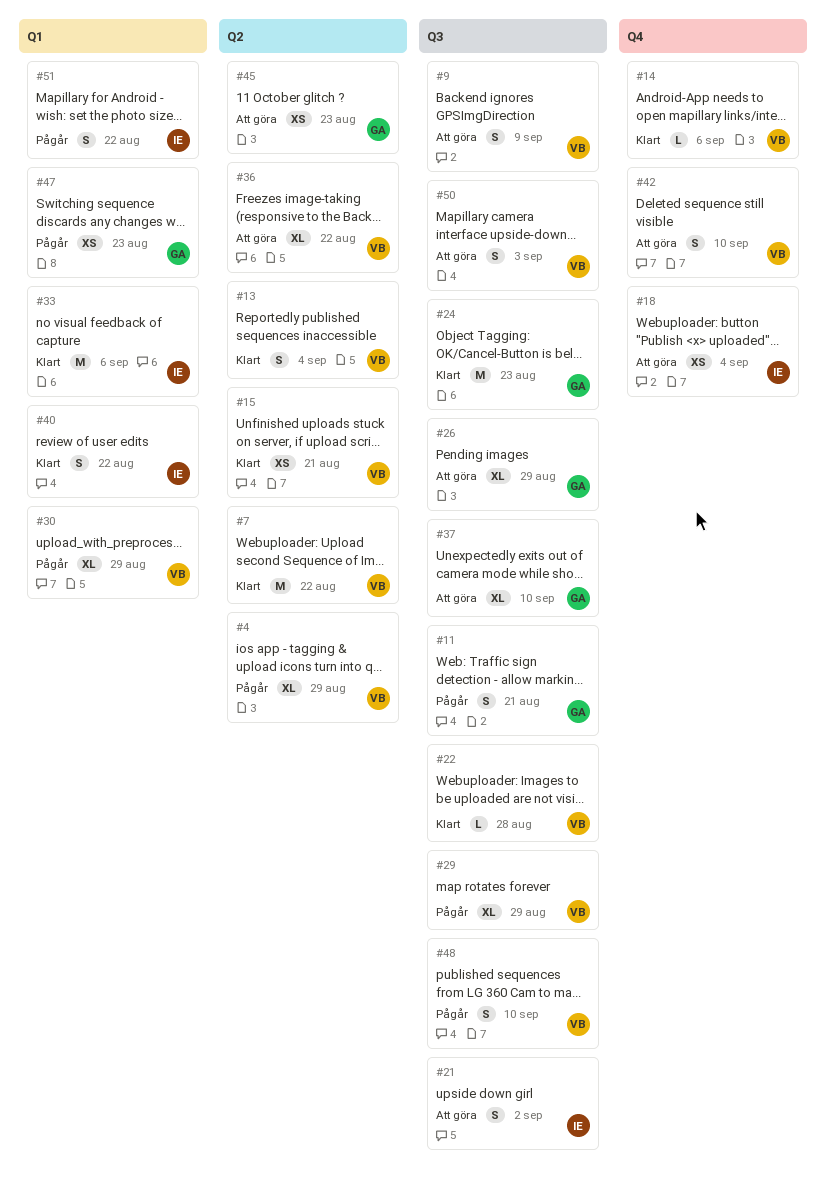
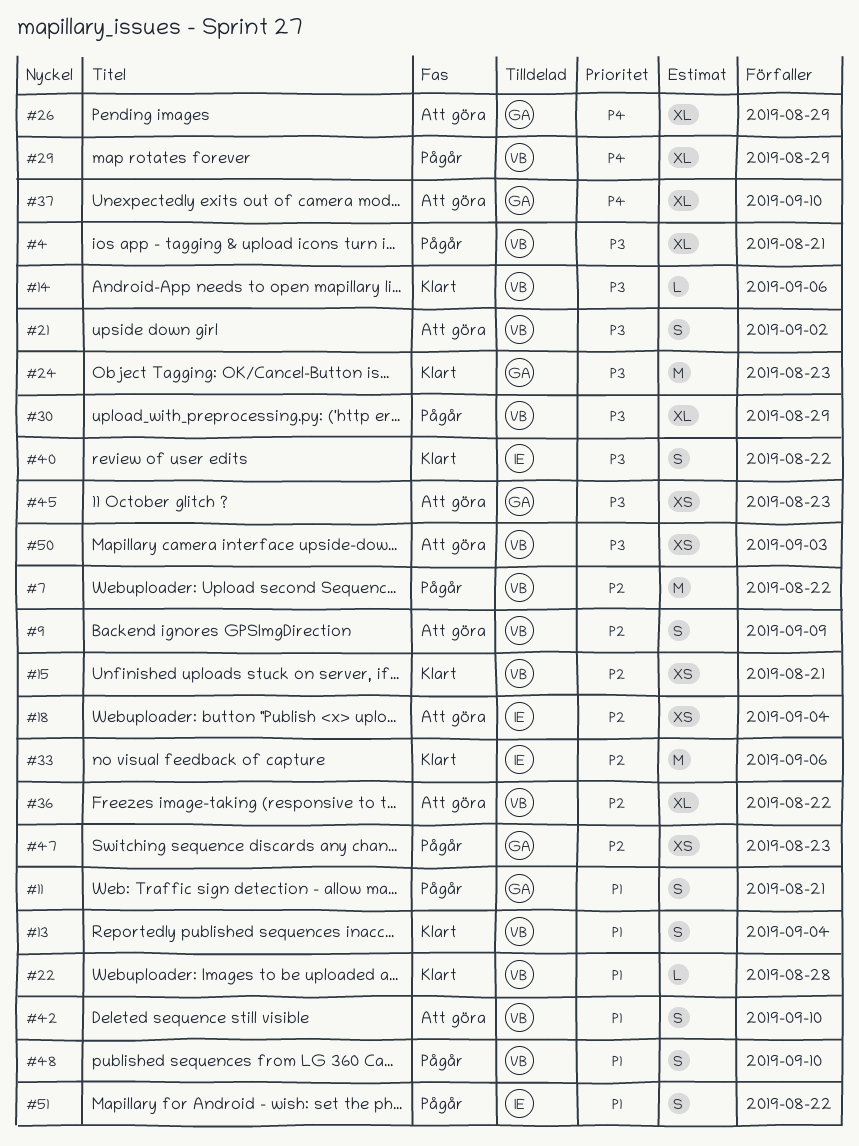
#4, due: Aug 29 -> Aug 21
#7, status: Klart -> Pågår
#21, owner: IE -> VB
#50, estimate: S -> XS

